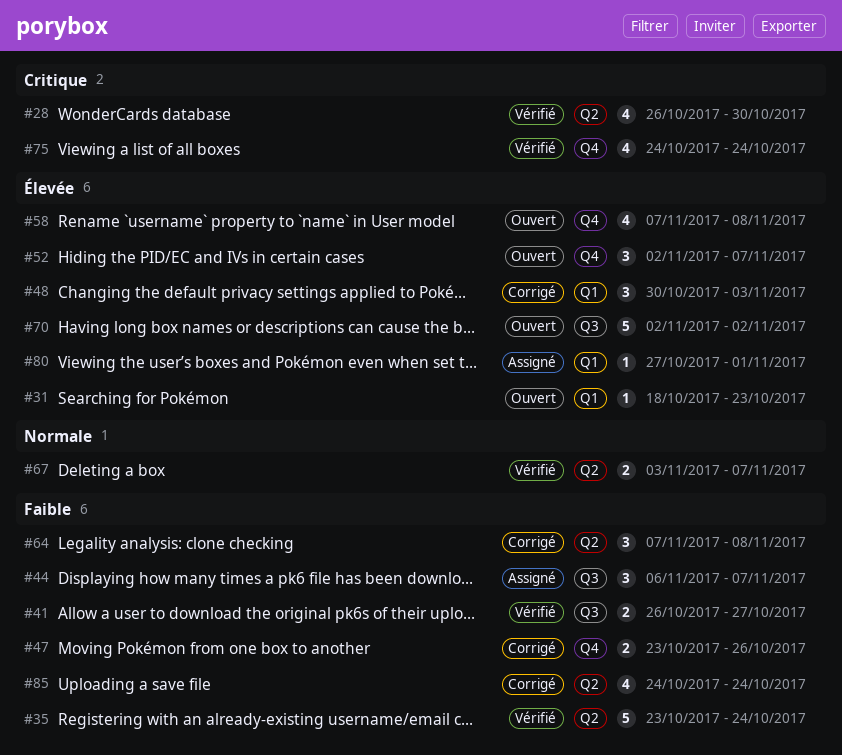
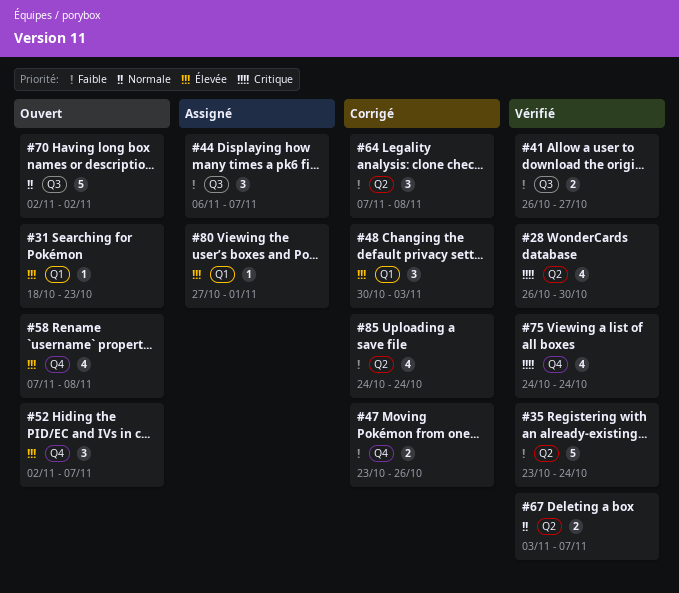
#70, priority: Élevée -> Normale

